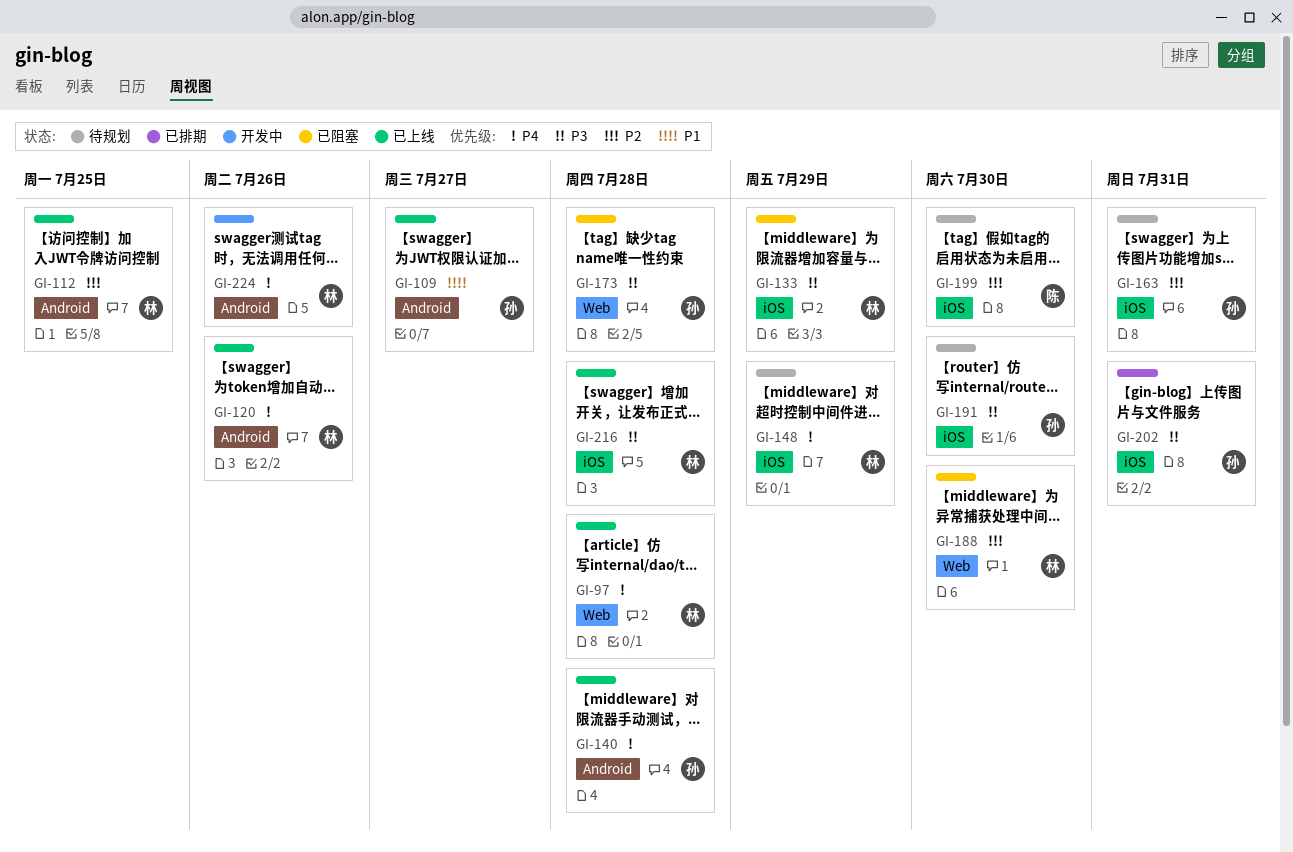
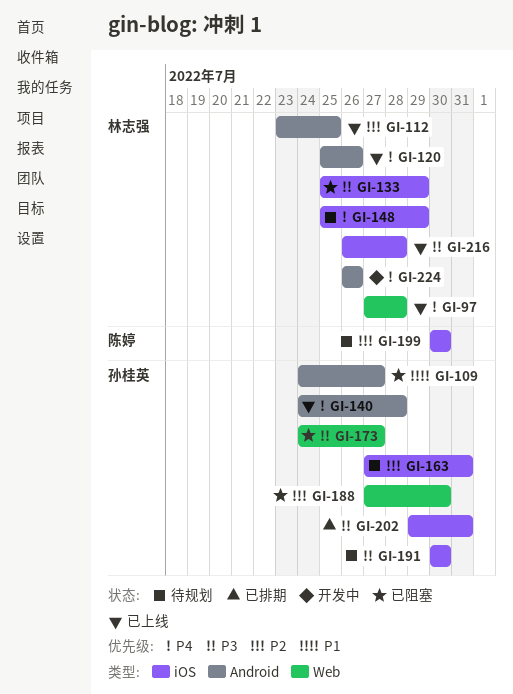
GI-109, status: 已上线 -> 已阻塞
GI-173, due: Jul 28 -> Jul 27
GI-188, owner: 林志强 -> 孙桂英

